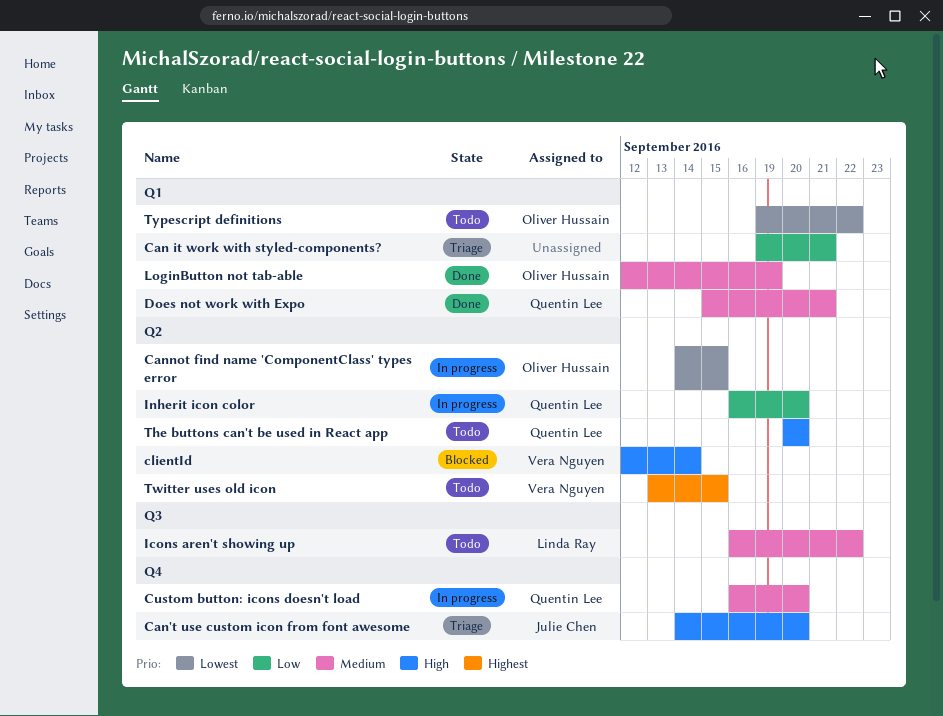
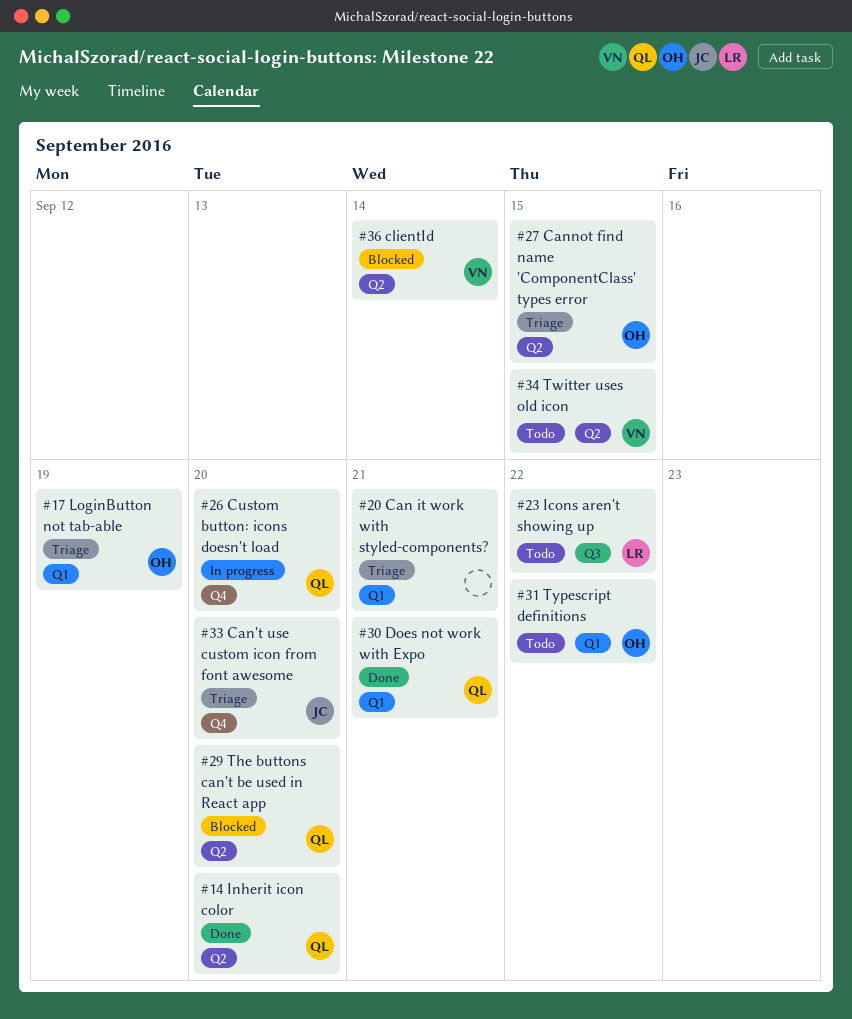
Cannot find name 'ComponentClass' types error, status: In progress -> Triage
Inherit icon color, status: In progress -> Done
LoginButton not tab-able, status: Done -> Triage
The buttons can't be used in React app, status: Todo -> Blocked

